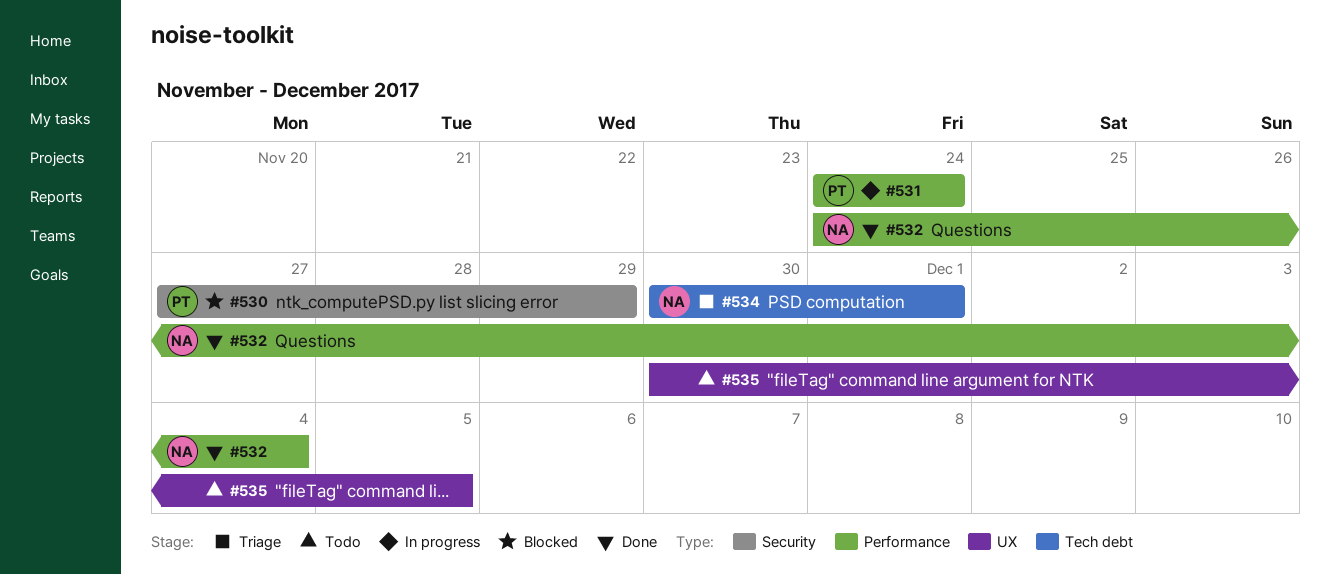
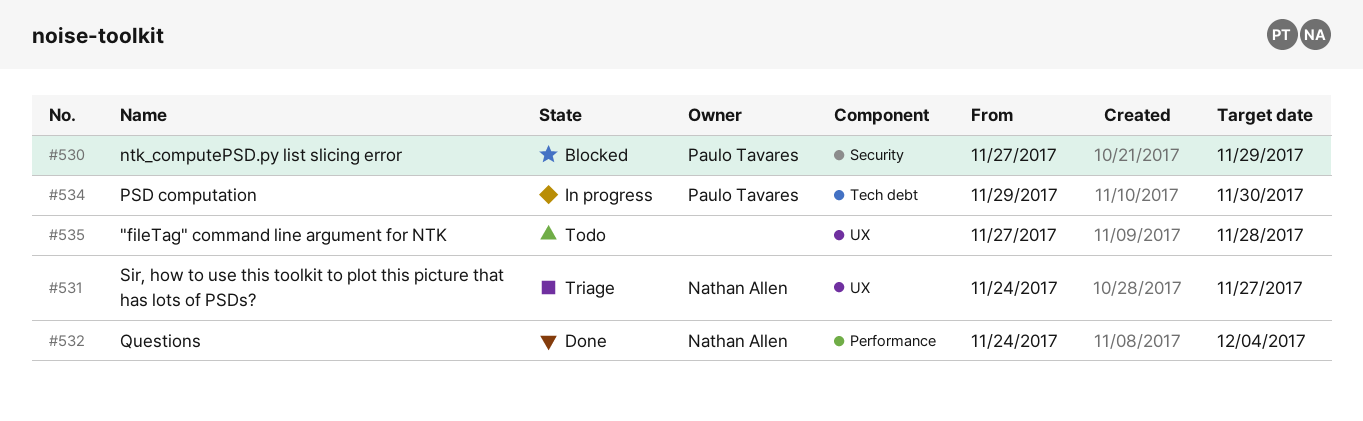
#531, status: In progress -> Triage
#531, owner: Paulo Tavares -> Nathan Allen
#531, label: Performance -> UX
#531, due: Nov 24 -> Nov 27
#534, status: Triage -> In progress
#534, owner: Nathan Allen -> Paulo Tavares
#534, start: Nov 30 -> Nov 29
#534, due: Dec 1 -> Nov 30
#535, start: Nov 30 -> Nov 27
#535, due: Dec 5 -> Nov 28

